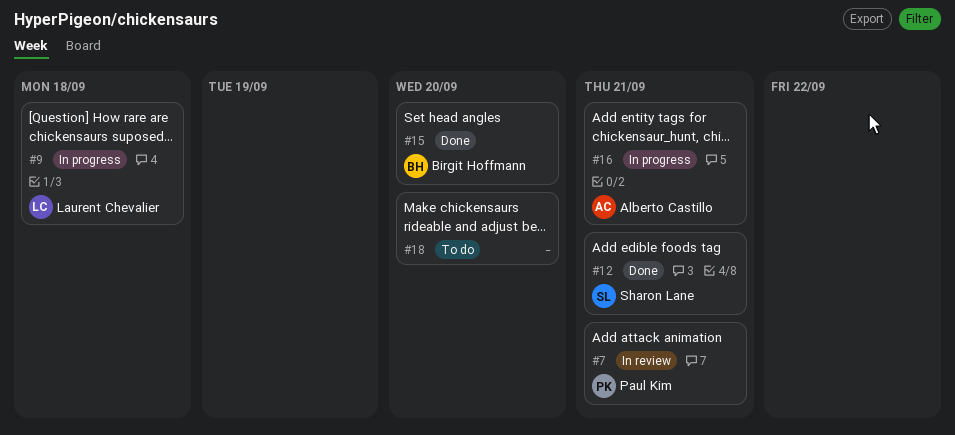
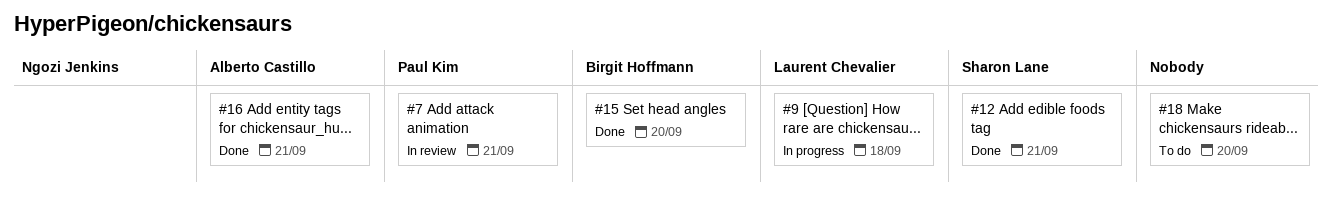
#16, status: In progress -> Done

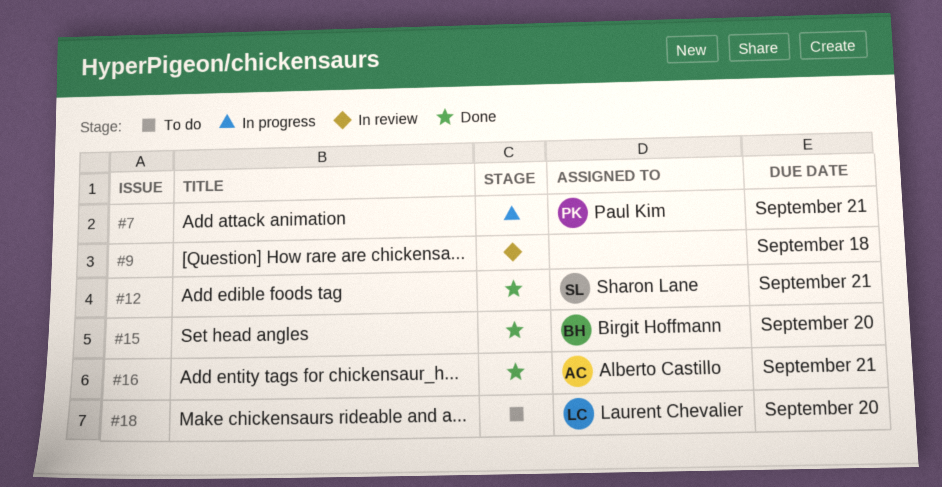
#7, status: In review -> In progress
#9, status: In progress -> In review
#9, owner: Laurent Chevalier -> none
#18, owner: none -> Laurent Chevalier

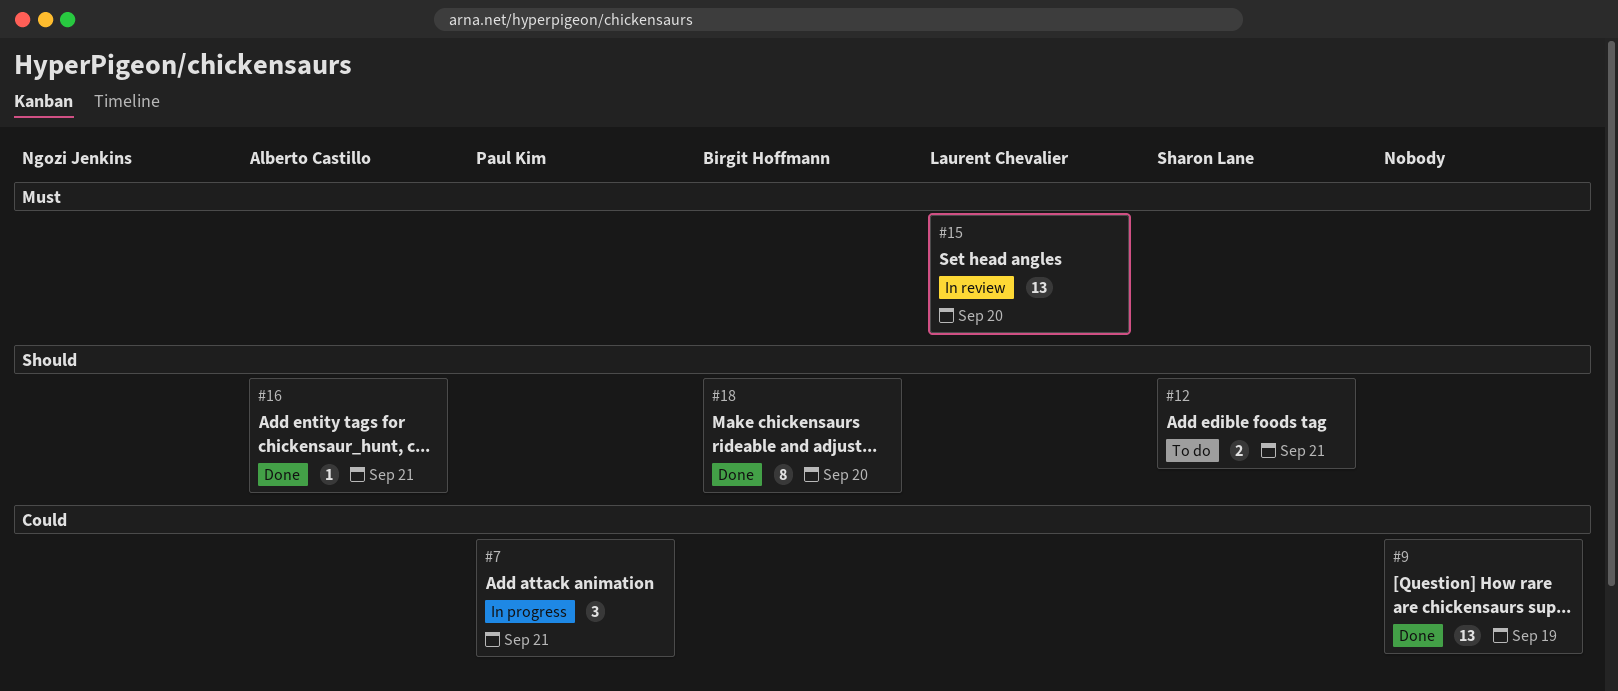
#9, status: In review -> Done
#9, due: Sep 18 -> Sep 19
#12, status: Done -> To do
#15, status: Done -> In review
#15, owner: Birgit Hoffmann -> Laurent Chevalier
#18, status: To do -> Done
#18, owner: Laurent Chevalier -> Birgit Hoffmann

